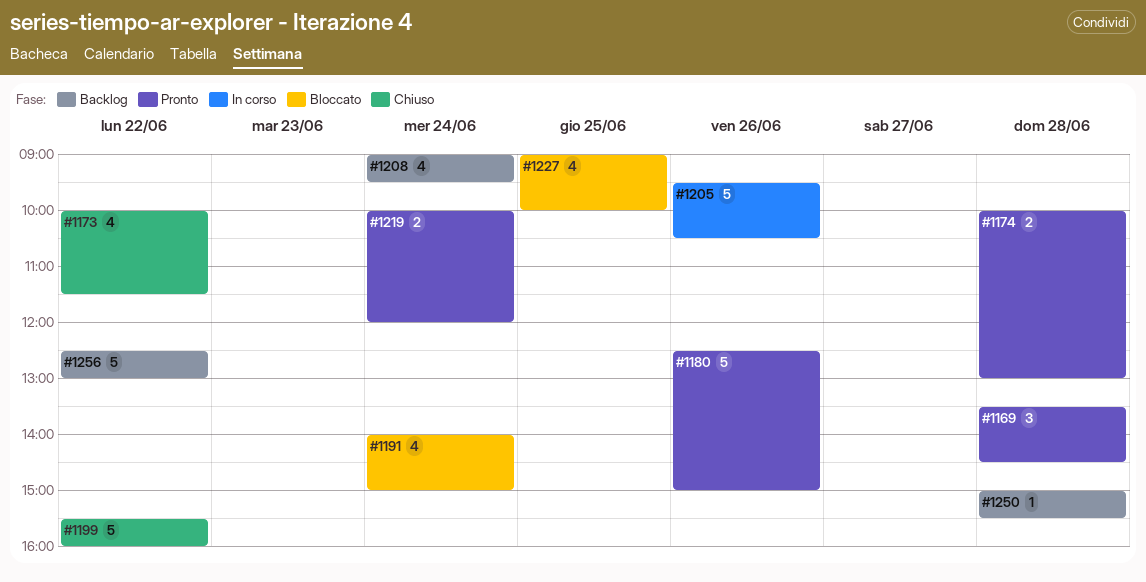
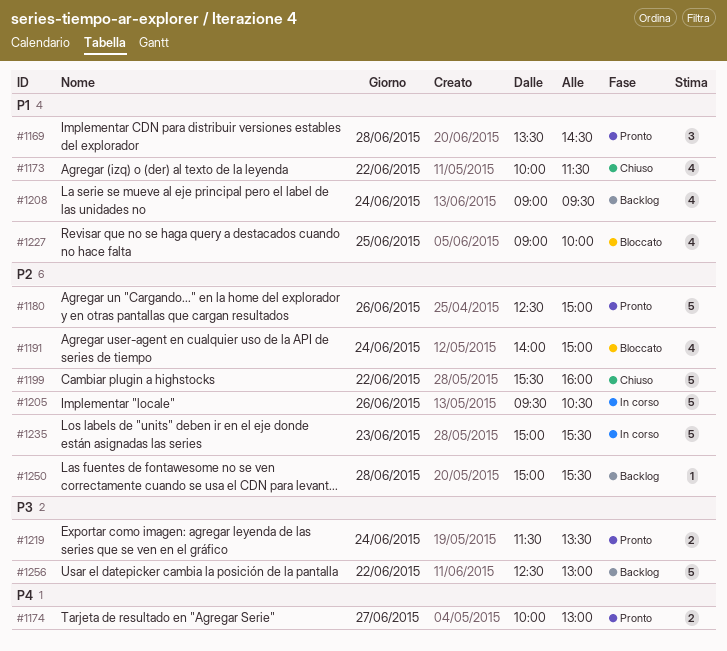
#1174, day: Jun 28 -> Jun 27
#1219, begins: 10:00 -> 11:30
#1219, ends: 12:00 -> 13:30
#1235: none -> present

